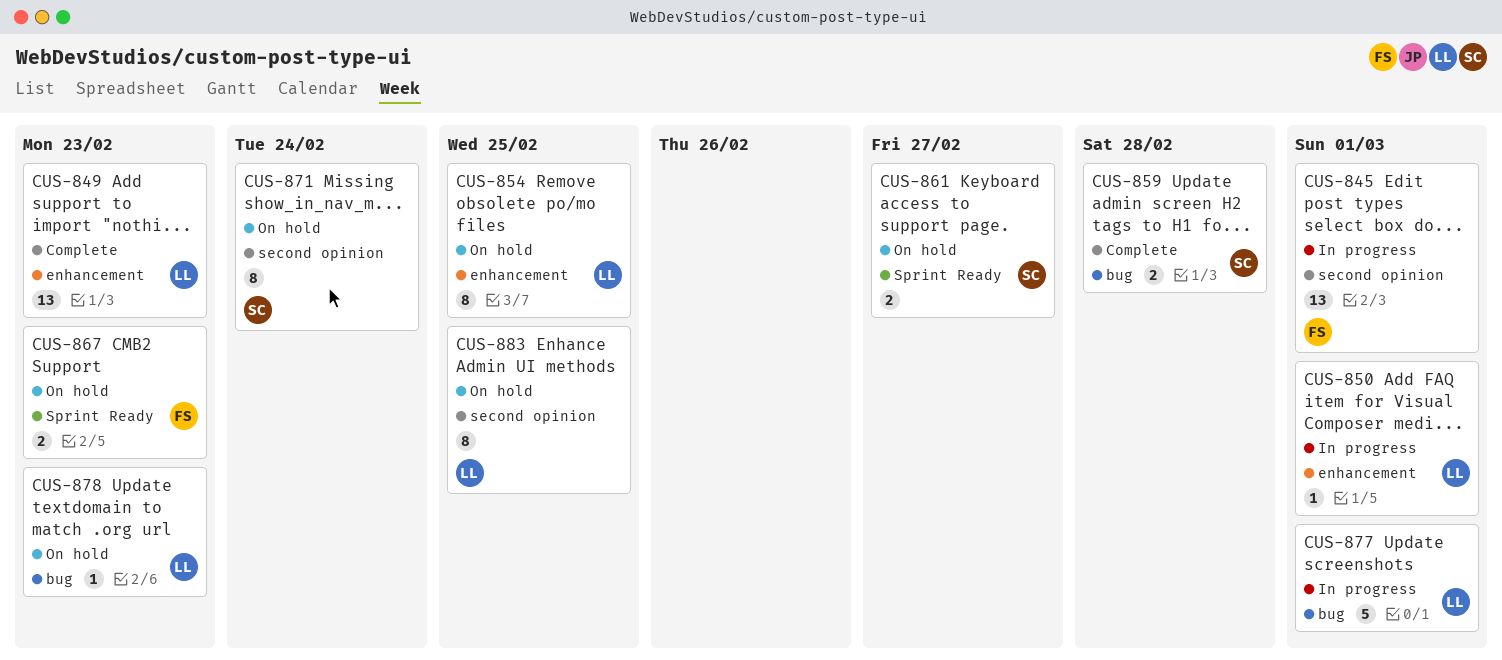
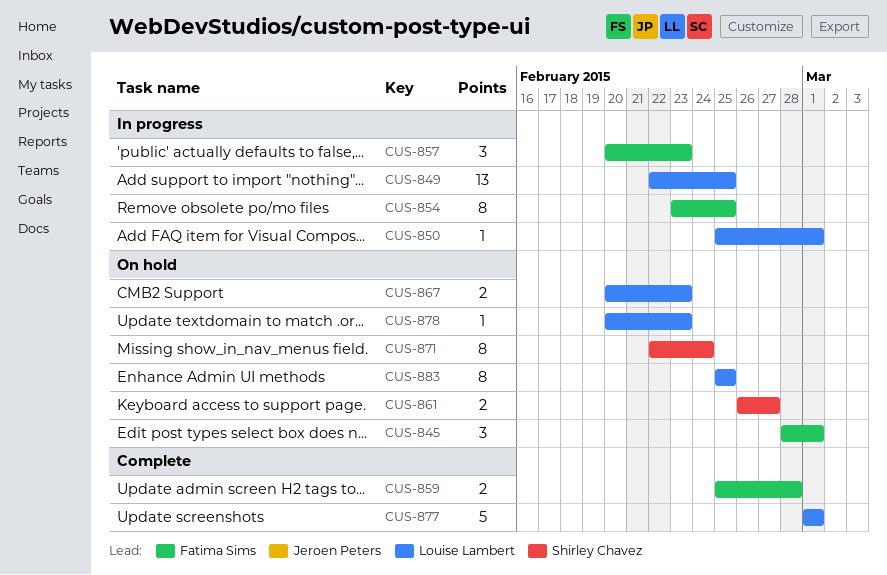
CUS-845, status: In progress -> On hold
CUS-845, estimate: 13 -> 3
CUS-849, status: Complete -> In progress
CUS-849, due: Feb 23 -> Feb 25
CUS-854, status: On hold -> In progress
CUS-854, owner: Louise Lambert -> Fatima Sims
CUS-857: none -> present
CUS-859, owner: Shirley Chavez -> Fatima Sims
CUS-867, owner: Fatima Sims -> Louise Lambert
CUS-877, status: In progress -> Complete

